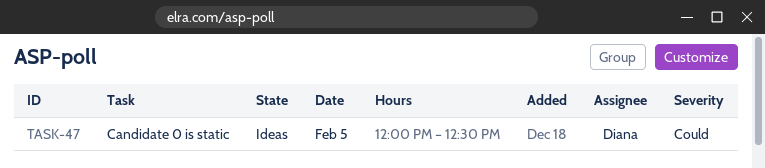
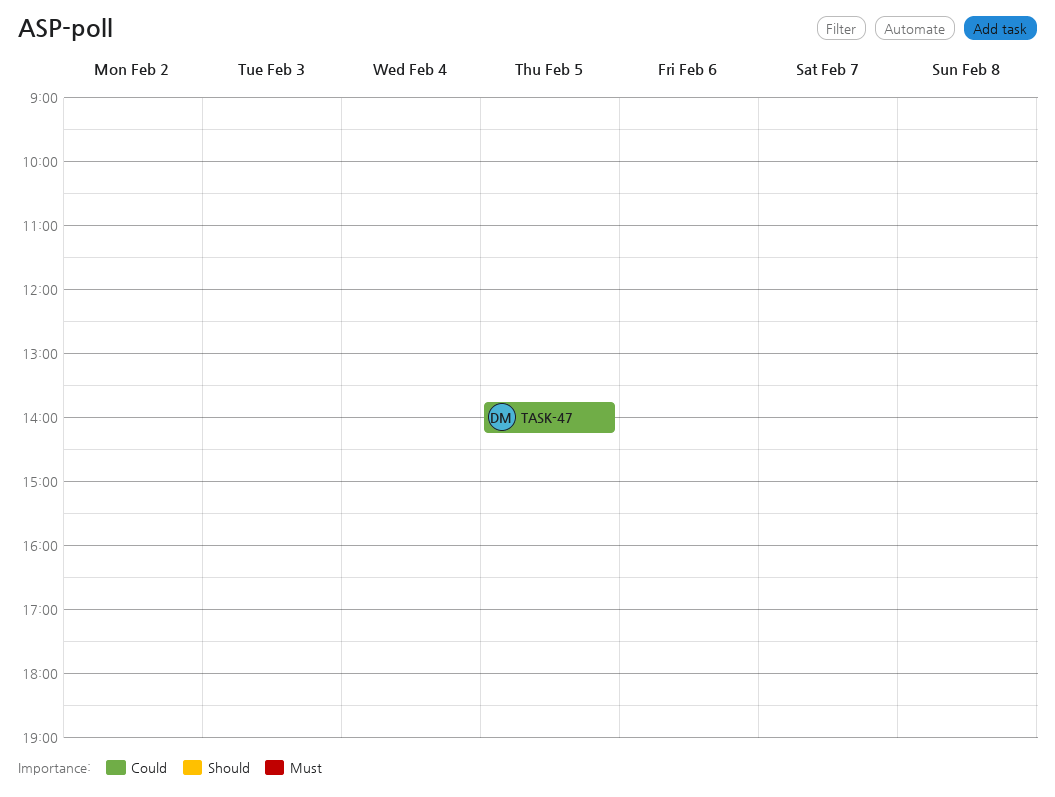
TASK-47, begins: 12:00 -> 13:45
TASK-47, ends: 12:30 -> 14:15

